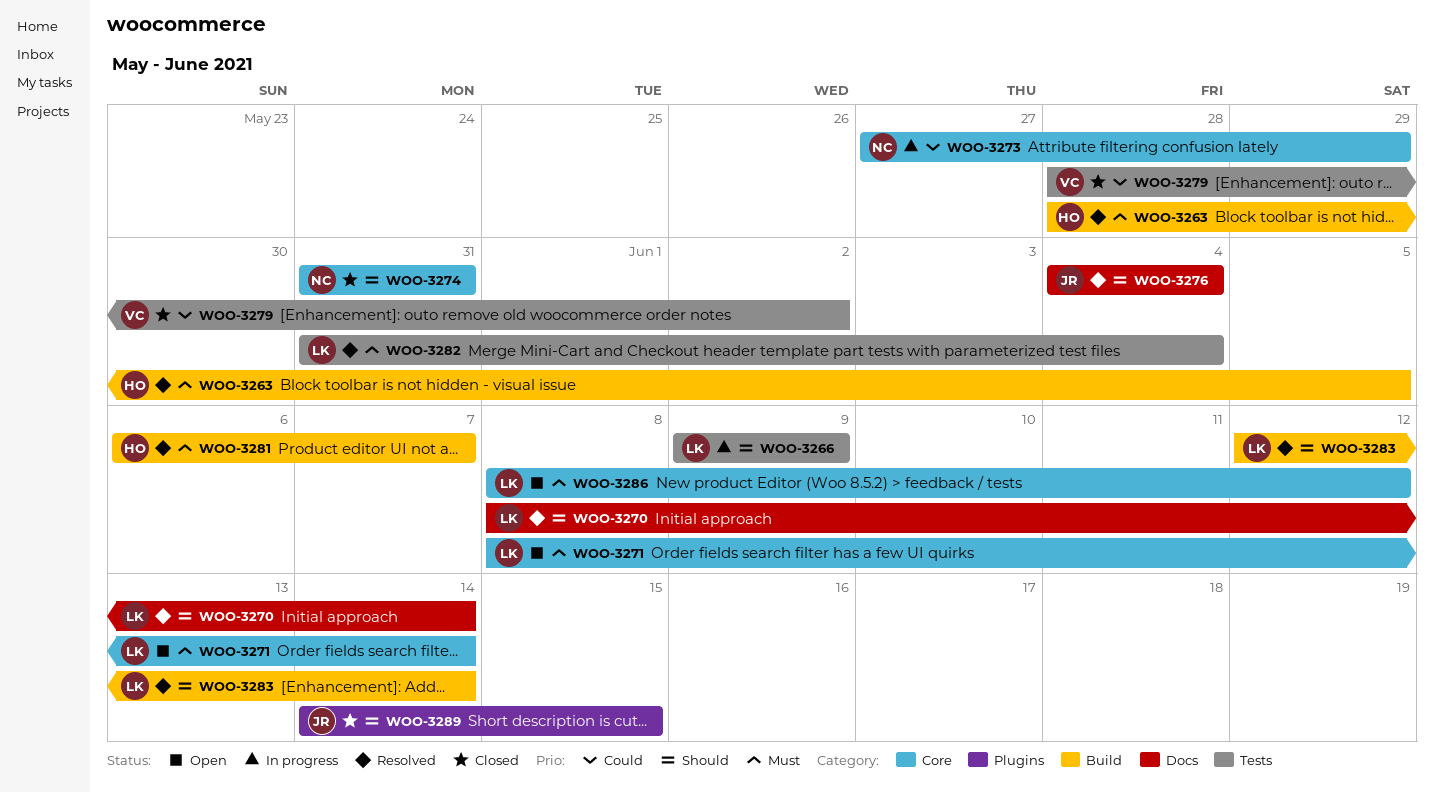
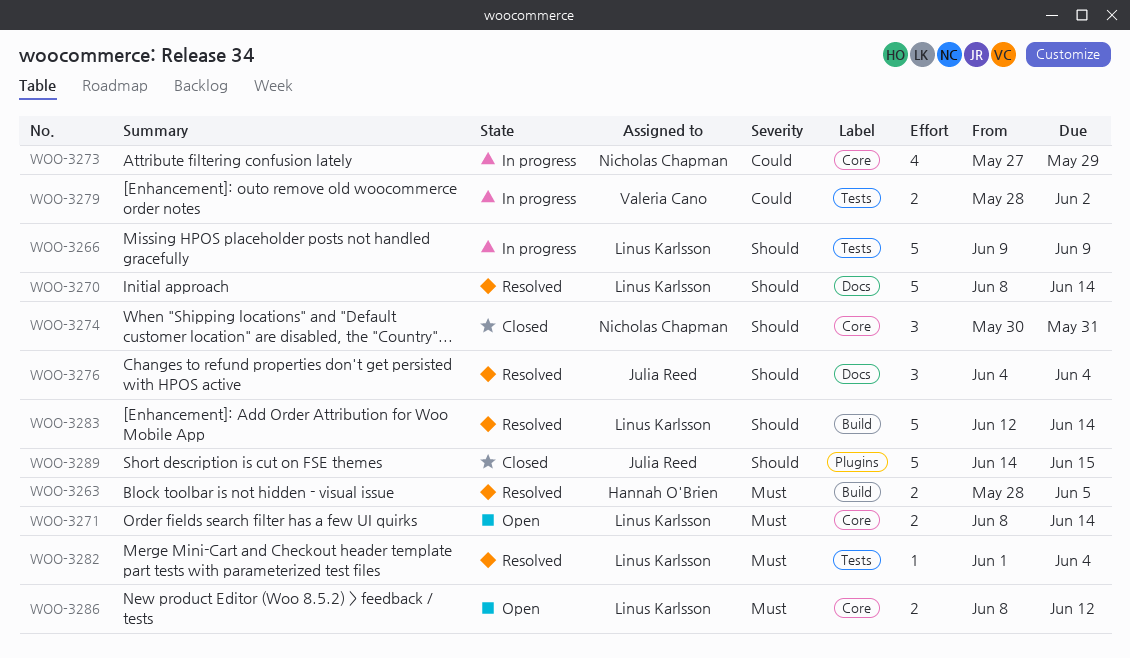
WOO-3274, start: May 31 -> May 30
WOO-3279, status: Closed -> In progress
WOO-3281: present -> none
WOO-3282, start: May 31 -> Jun 1

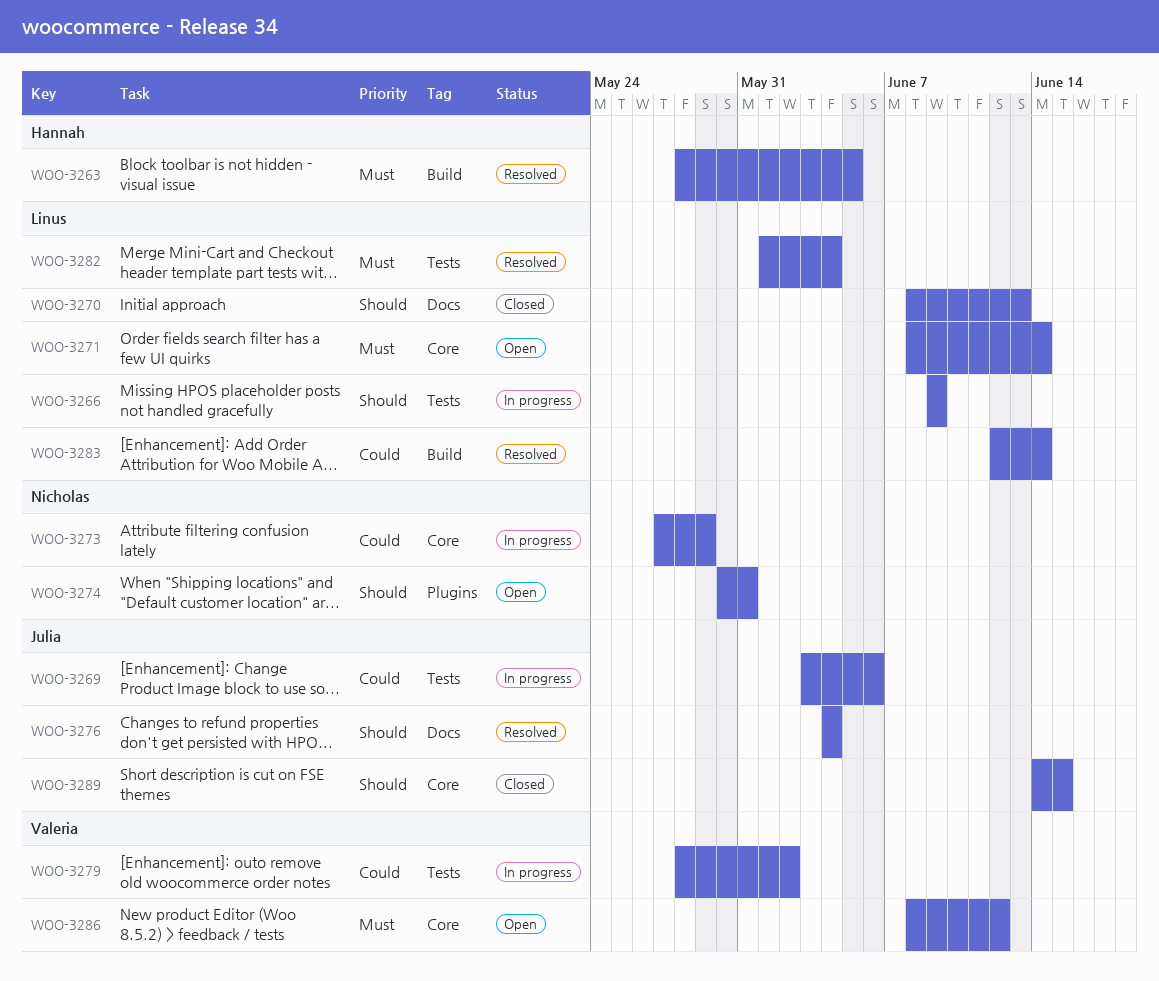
WOO-3269: none -> present
WOO-3270, status: Resolved -> Closed
WOO-3270, due: Jun 14 -> Jun 13
WOO-3274, status: Closed -> Open
WOO-3274, label: Core -> Plugins
WOO-3283, priority: Should -> Could
WOO-3286, owner: Linus Karlsson -> Valeria Cano
WOO-3289, label: Plugins -> Core

